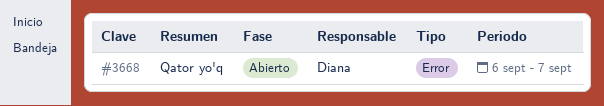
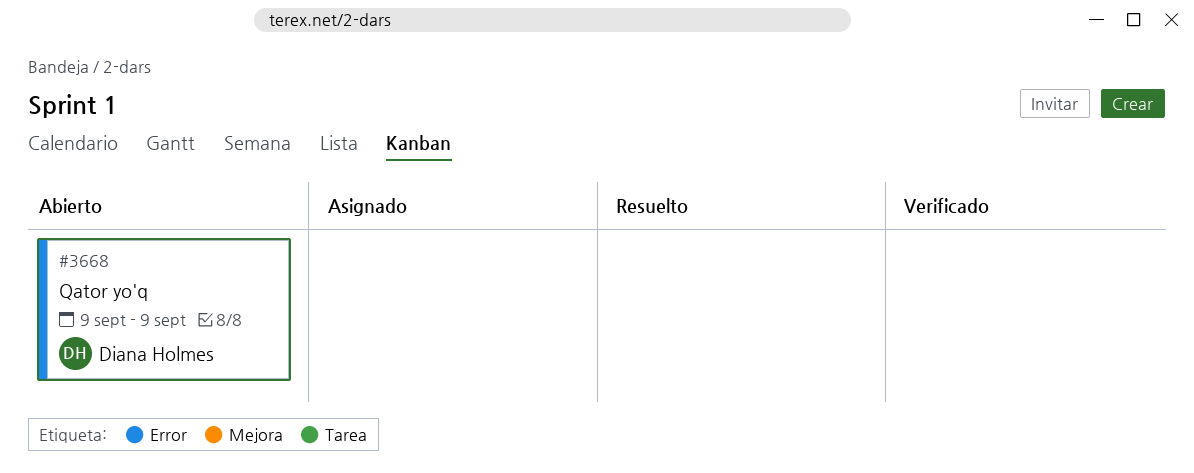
#3668, start: Sep 6 -> Sep 9
#3668, due: Sep 7 -> Sep 9

